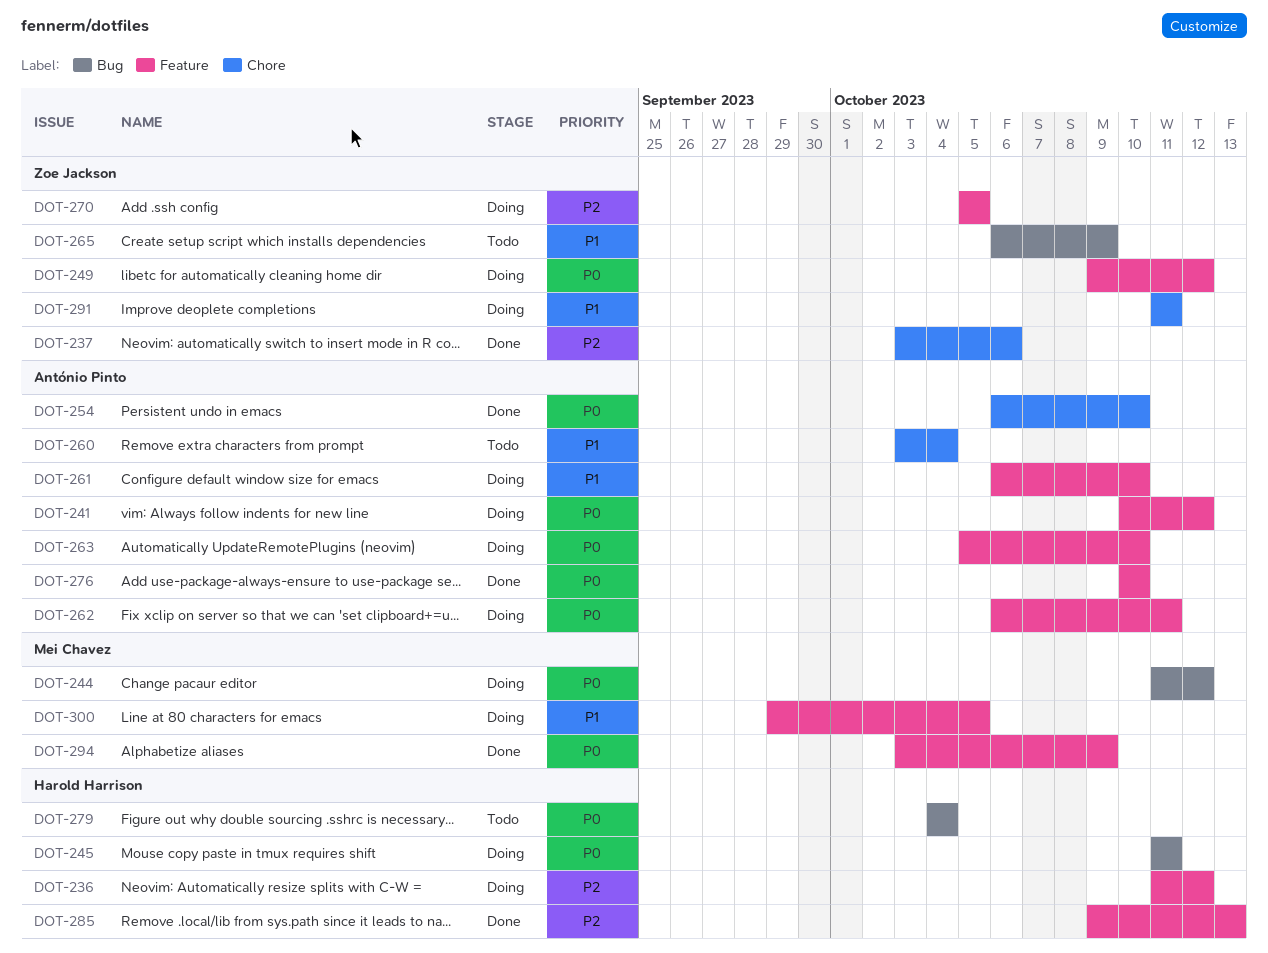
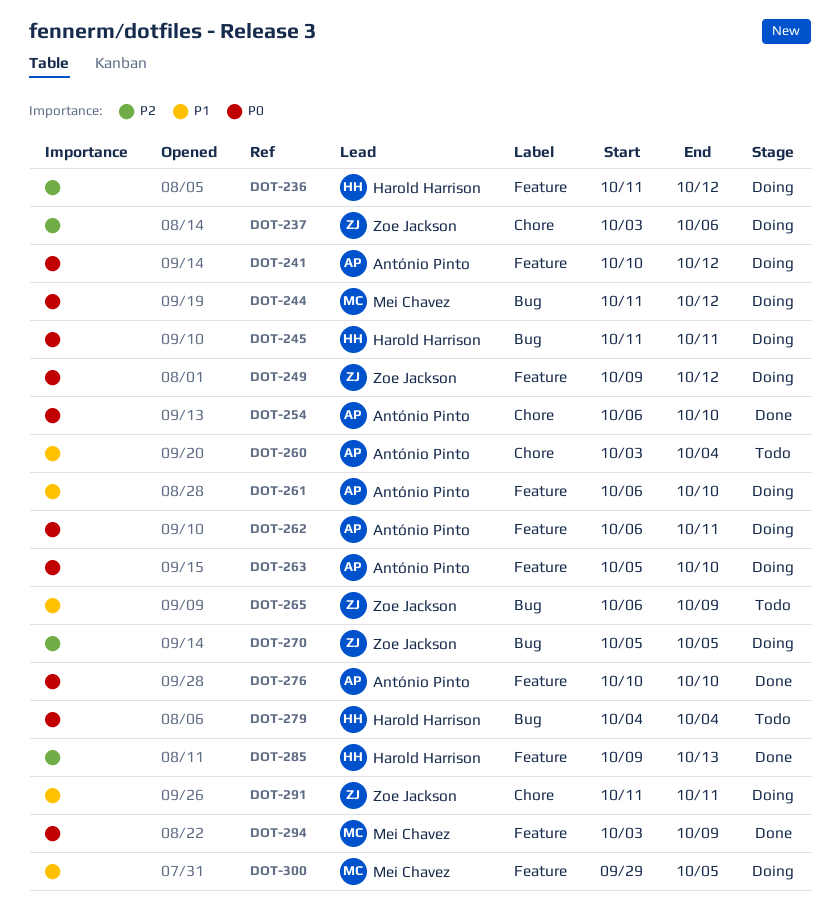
DOT-237, status: Done -> Doing
DOT-270, label: Feature -> Bug

